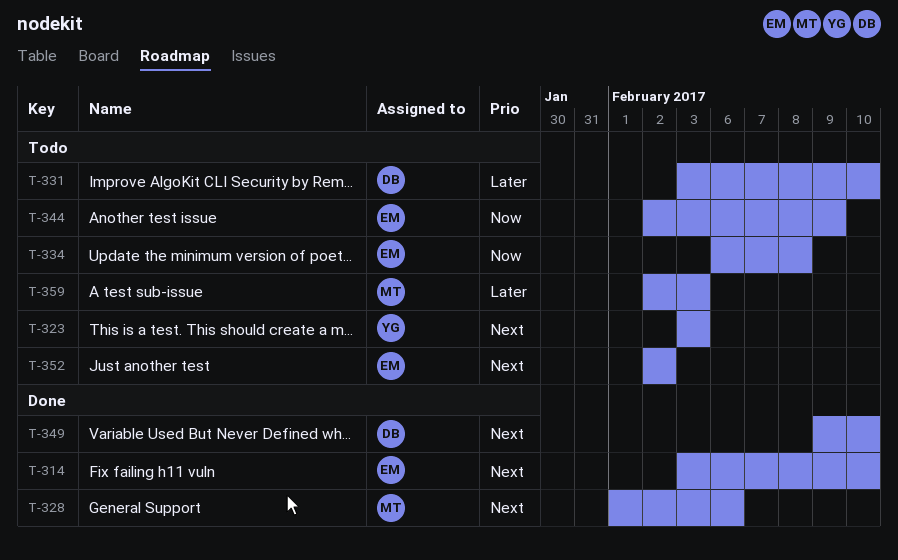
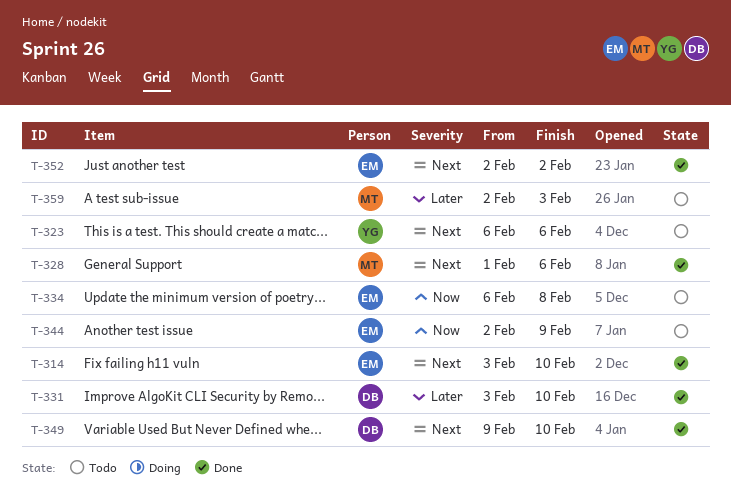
T-323, start: Feb 3 -> Feb 6
T-323, due: Feb 3 -> Feb 6
T-331, status: Todo -> Done
T-352, status: Todo -> Done

